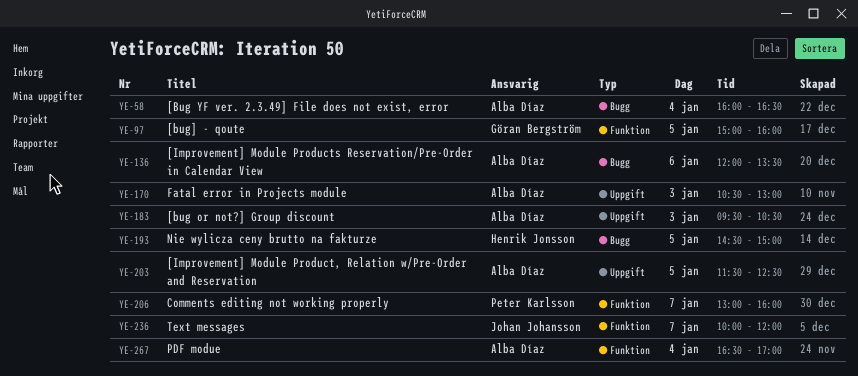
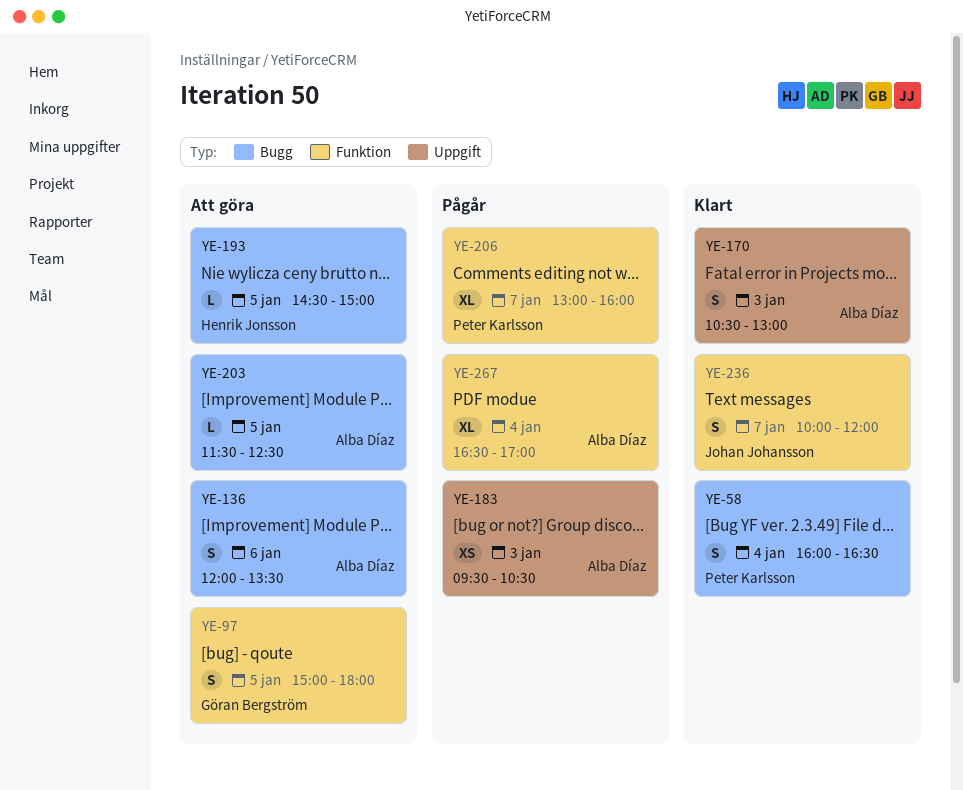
YE-58, owner: Alba Díaz -> Peter Karlsson
YE-97, ends: 16:00 -> 18:00
YE-203, label: Uppgift -> Bugg

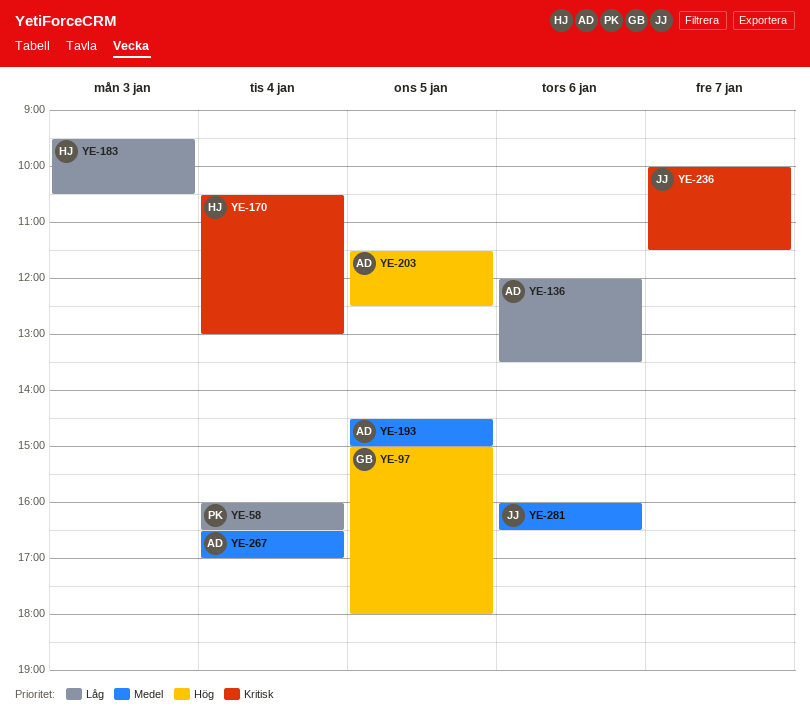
YE-170, owner: Alba Díaz -> Henrik Jonsson
YE-170, day: Jan 3 -> Jan 4
YE-183, owner: Alba Díaz -> Henrik Jonsson
YE-193, owner: Henrik Jonsson -> Alba Díaz
YE-206: present -> none
YE-236, ends: 12:00 -> 11:30
YE-281: none -> present

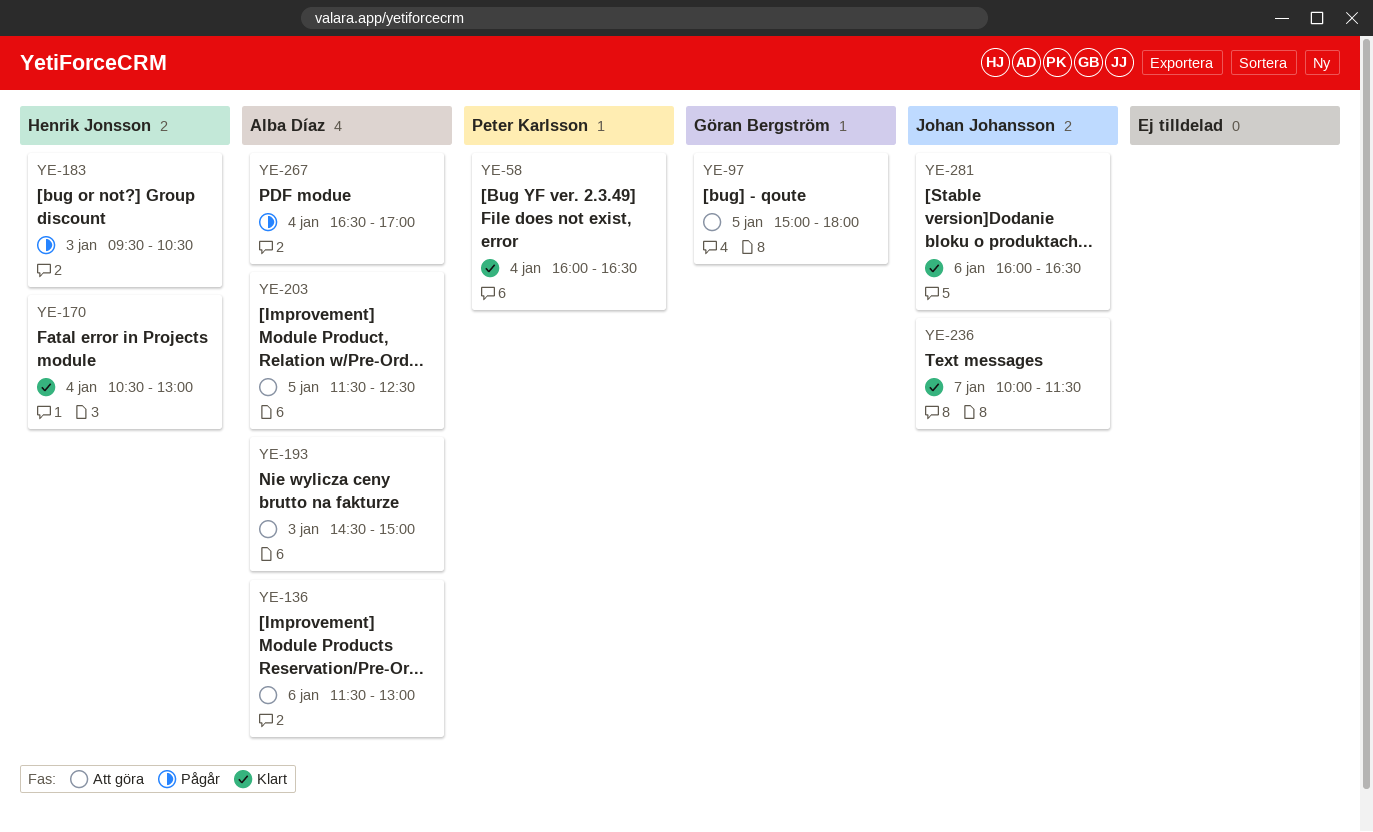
YE-136, begins: 12:00 -> 11:30
YE-136, ends: 13:30 -> 13:00
YE-193, day: Jan 5 -> Jan 3

